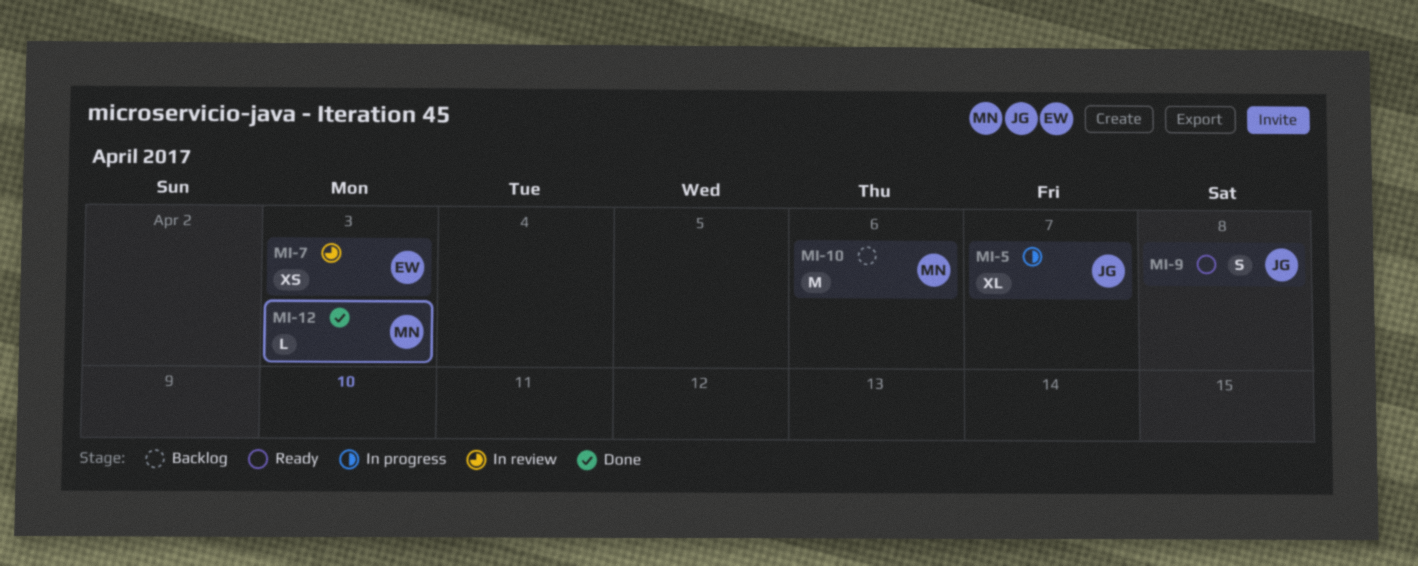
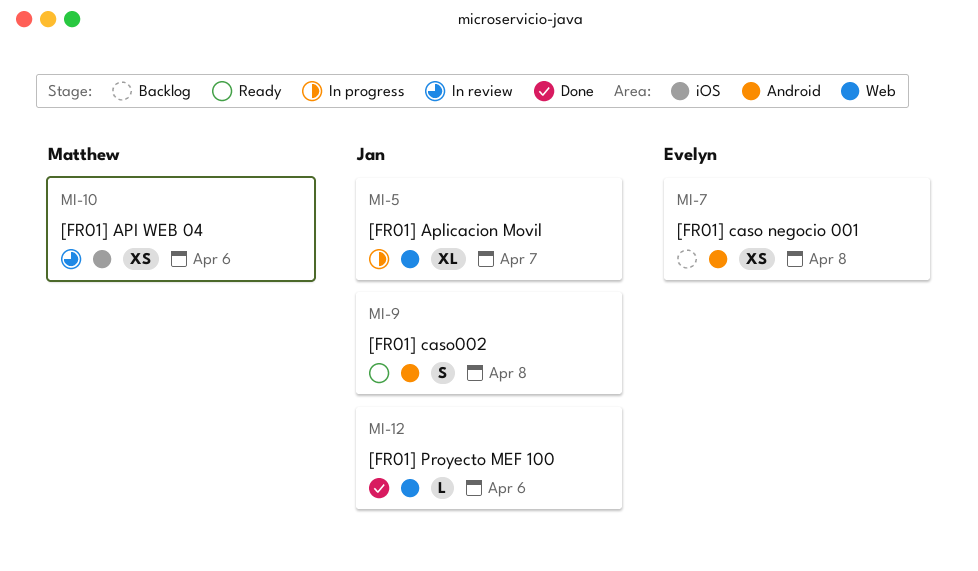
MI-7, status: In review -> Backlog
MI-7, due: Apr 3 -> Apr 8
MI-10, status: Backlog -> In review
MI-10, estimate: M -> XS
MI-12, owner: Matthew -> Jan
MI-12, due: Apr 3 -> Apr 6

